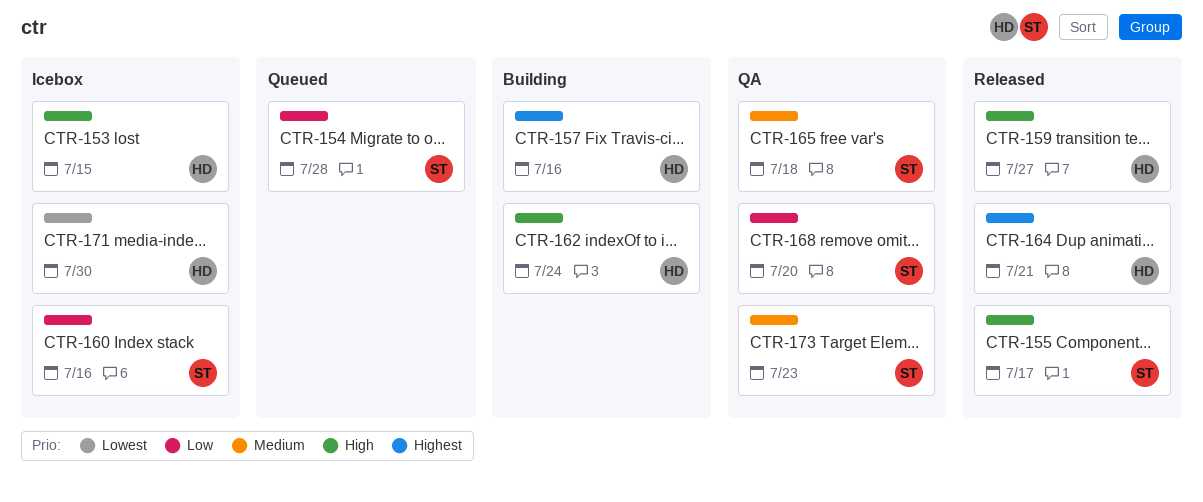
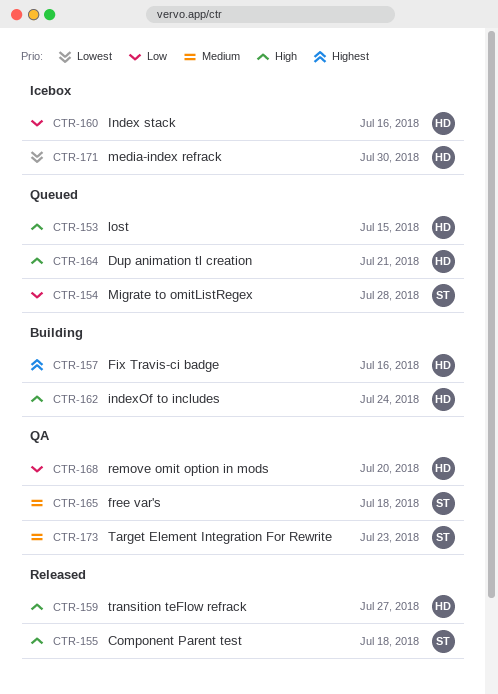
CTR-153, status: Icebox -> Queued
CTR-155, due: Jul 17 -> Jul 18
CTR-160, owner: ST -> HD
CTR-164, status: Released -> Queued
CTR-164, priority: Highest -> High
CTR-168, owner: ST -> HD

